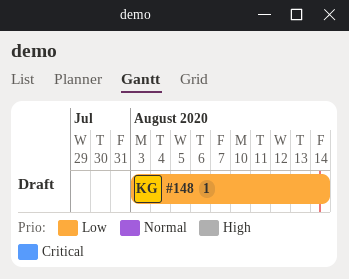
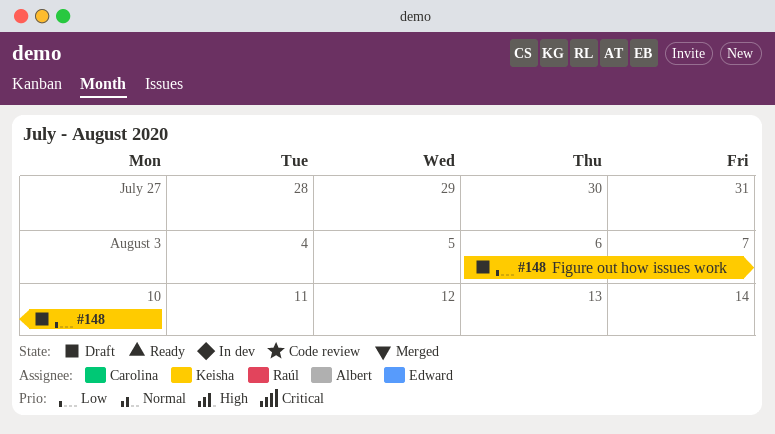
#148, start: Aug 3 -> Aug 6
#148, due: Aug 14 -> Aug 10

